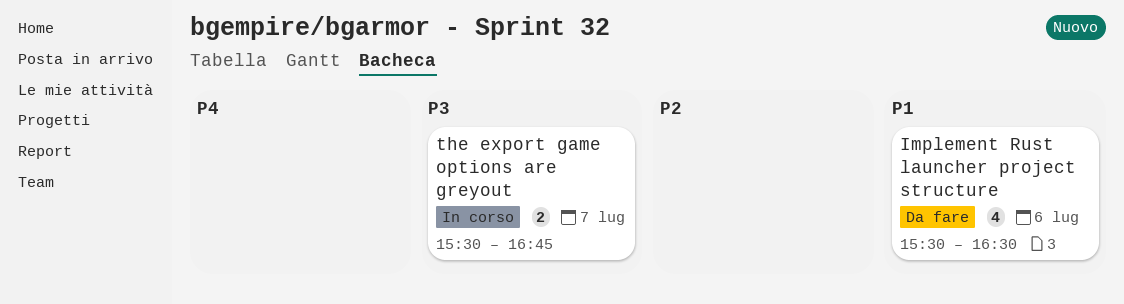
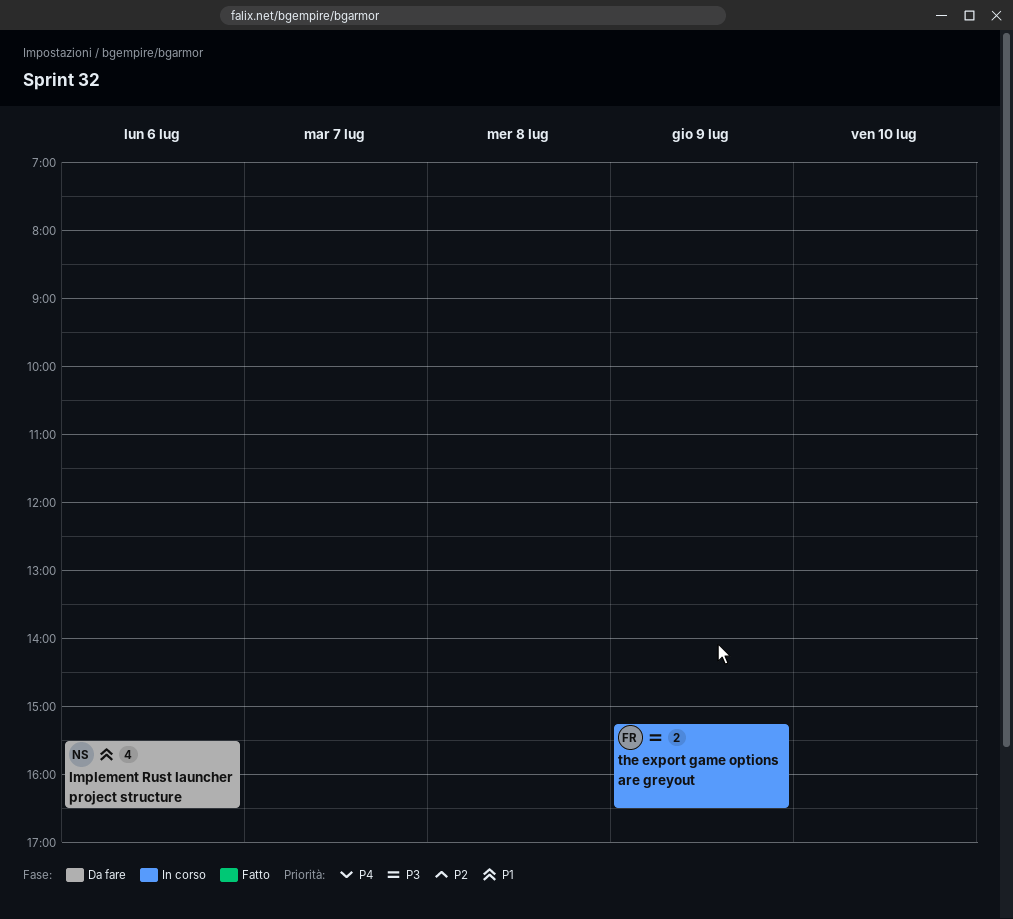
the export game options are greyout, day: Jul 7 -> Jul 9
the export game options are greyout, begins: 15:30 -> 15:15
the export game options are greyout, ends: 16:45 -> 16:30

